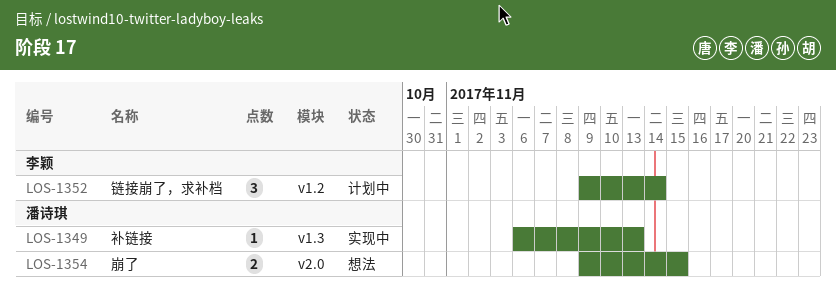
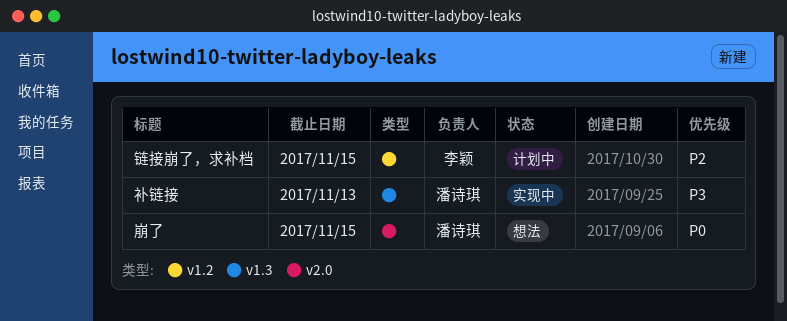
链接崩了，求补档, due: Nov 14 -> Nov 15

